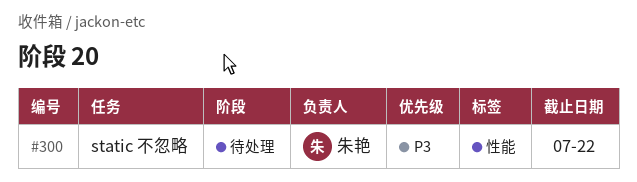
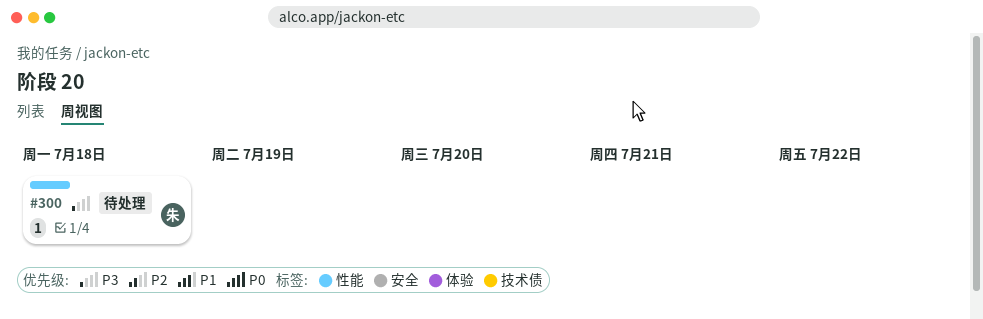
#300, due: Jul 22 -> Jul 18

